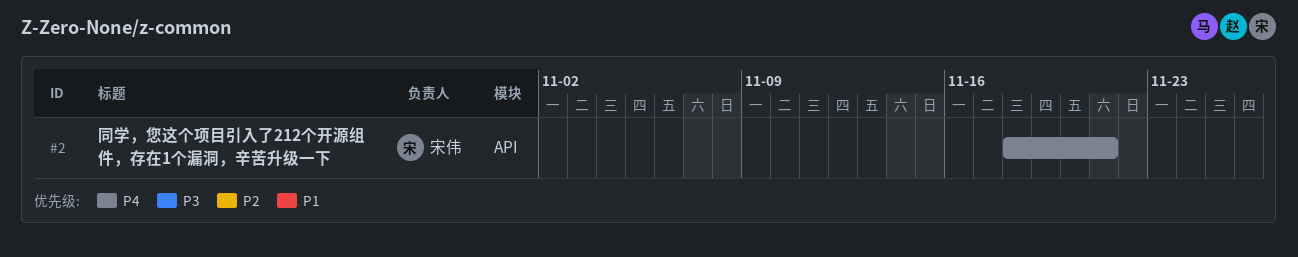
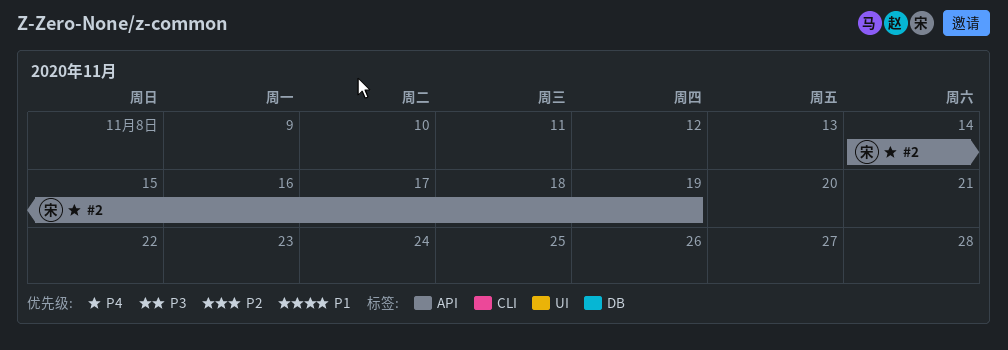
#2, start: Nov 18 -> Nov 14
#2, due: Nov 21 -> Nov 19

